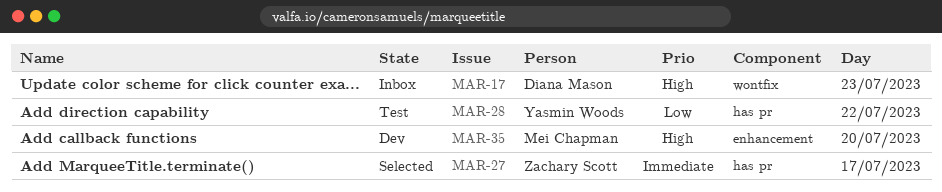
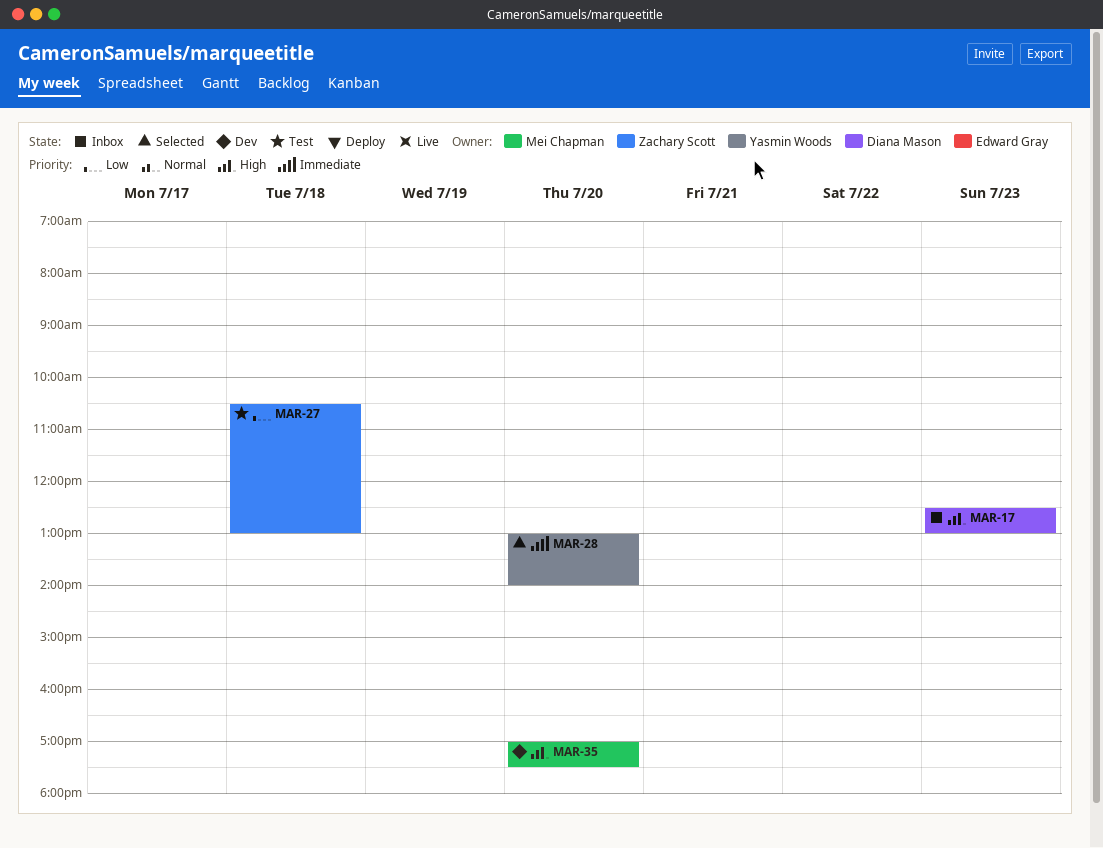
MAR-27, status: Selected -> Test
MAR-27, priority: Immediate -> Low
MAR-27, day: Jul 17 -> Jul 18
MAR-28, status: Test -> Selected
MAR-28, priority: Low -> Immediate
MAR-28, day: Jul 22 -> Jul 20

